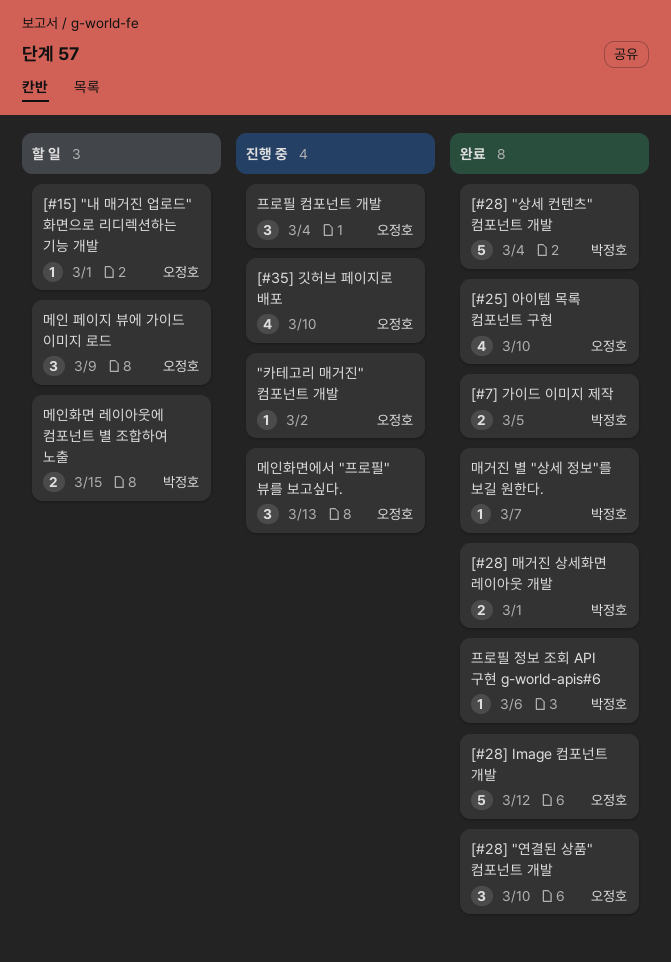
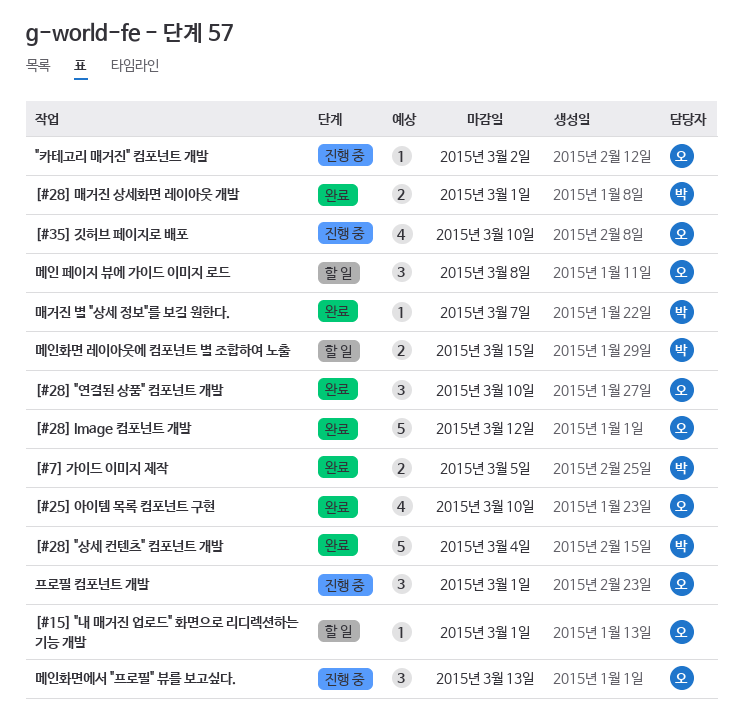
메인 페이지 뷰에 가이드 이미지 로드, due: Mar 9 -> Mar 8
프로필 정보 조회 API 구현 g-world-apis#6: present -> none
프로필 컴포넌트 개발, due: Mar 4 -> Mar 1

